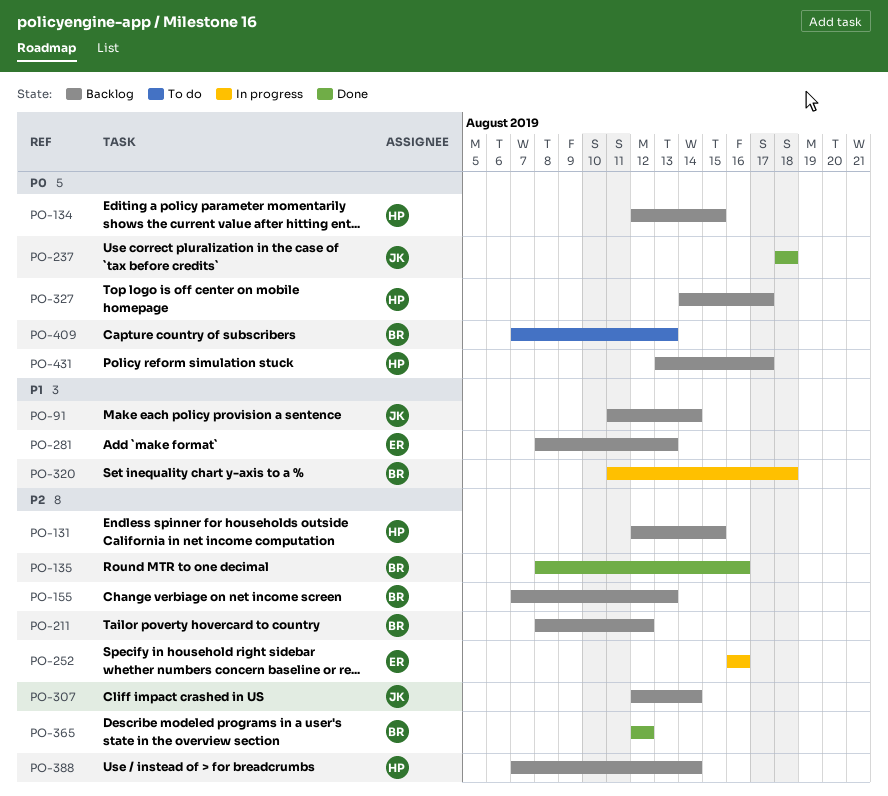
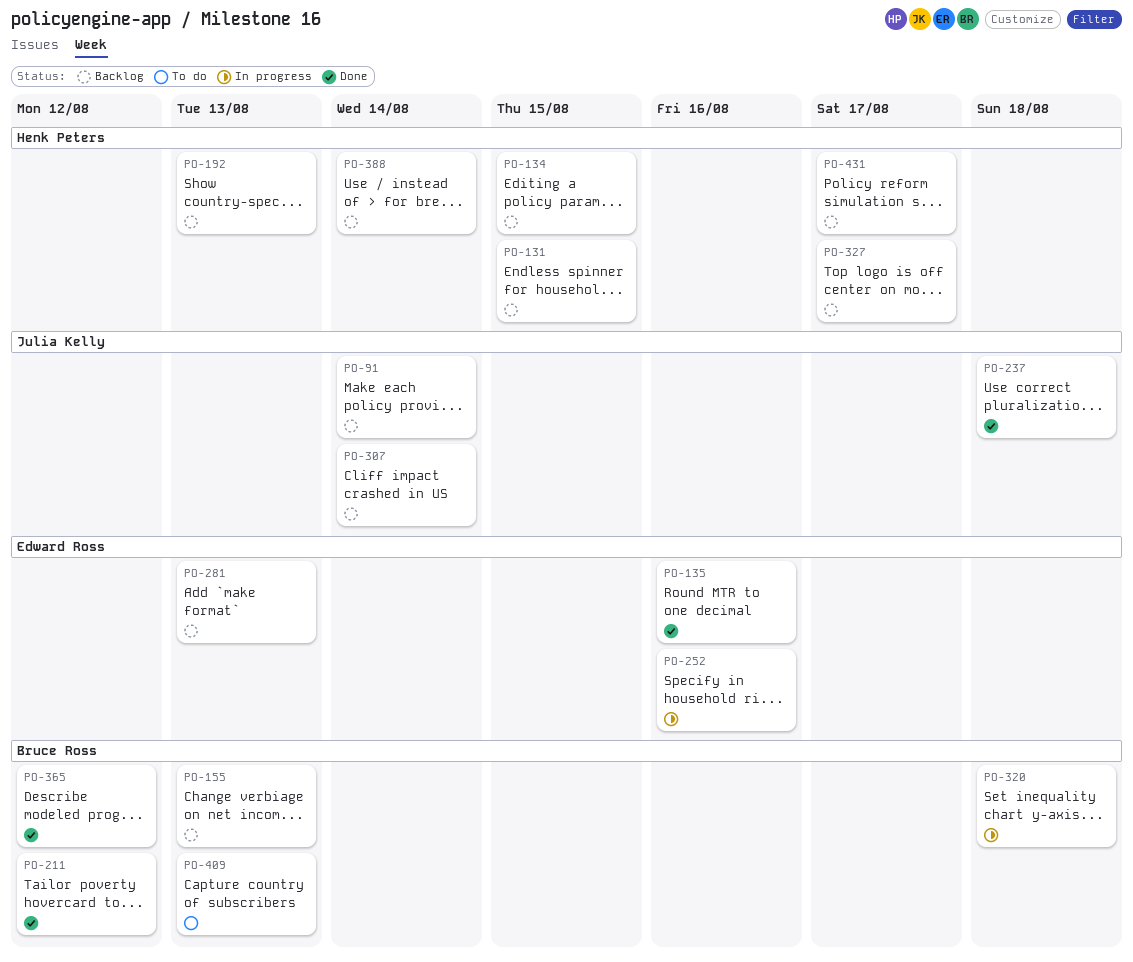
PO-135, owner: Bruce Ross -> Edward Ross
PO-192: none -> present
PO-211, status: Backlog -> Done

